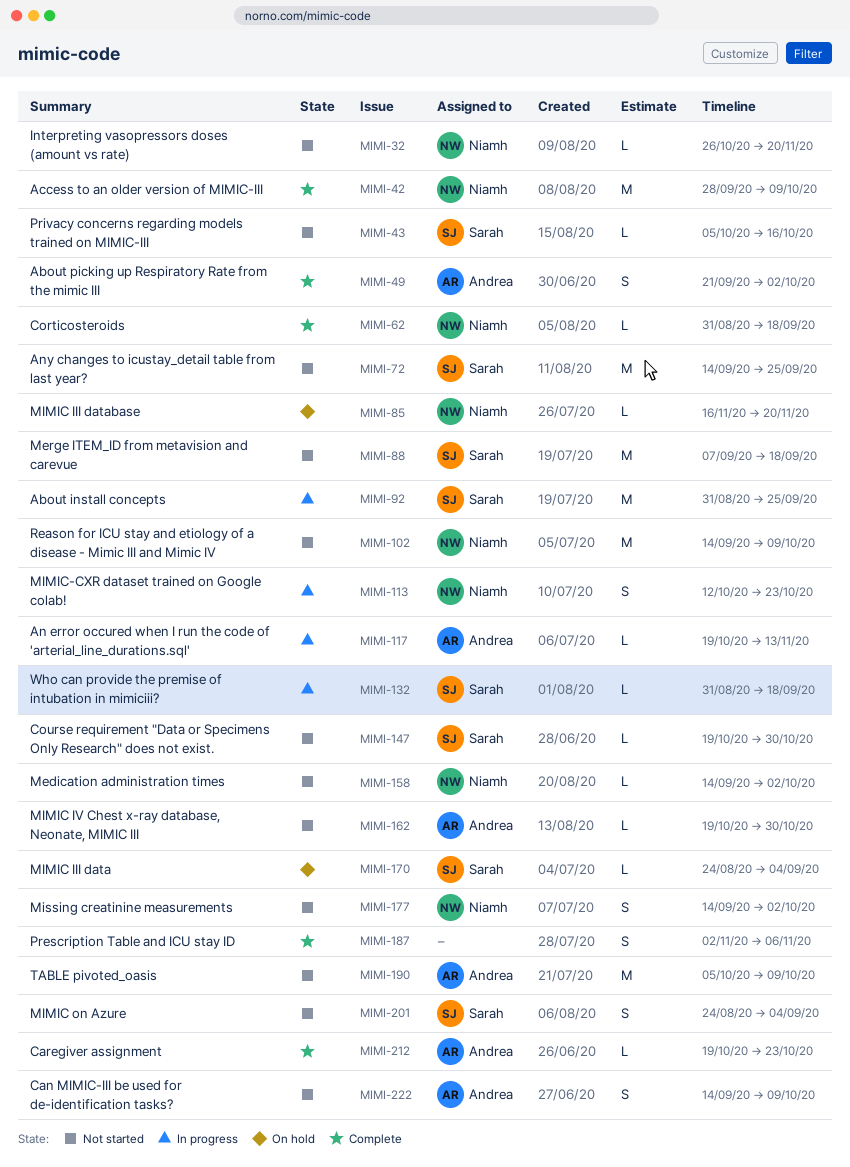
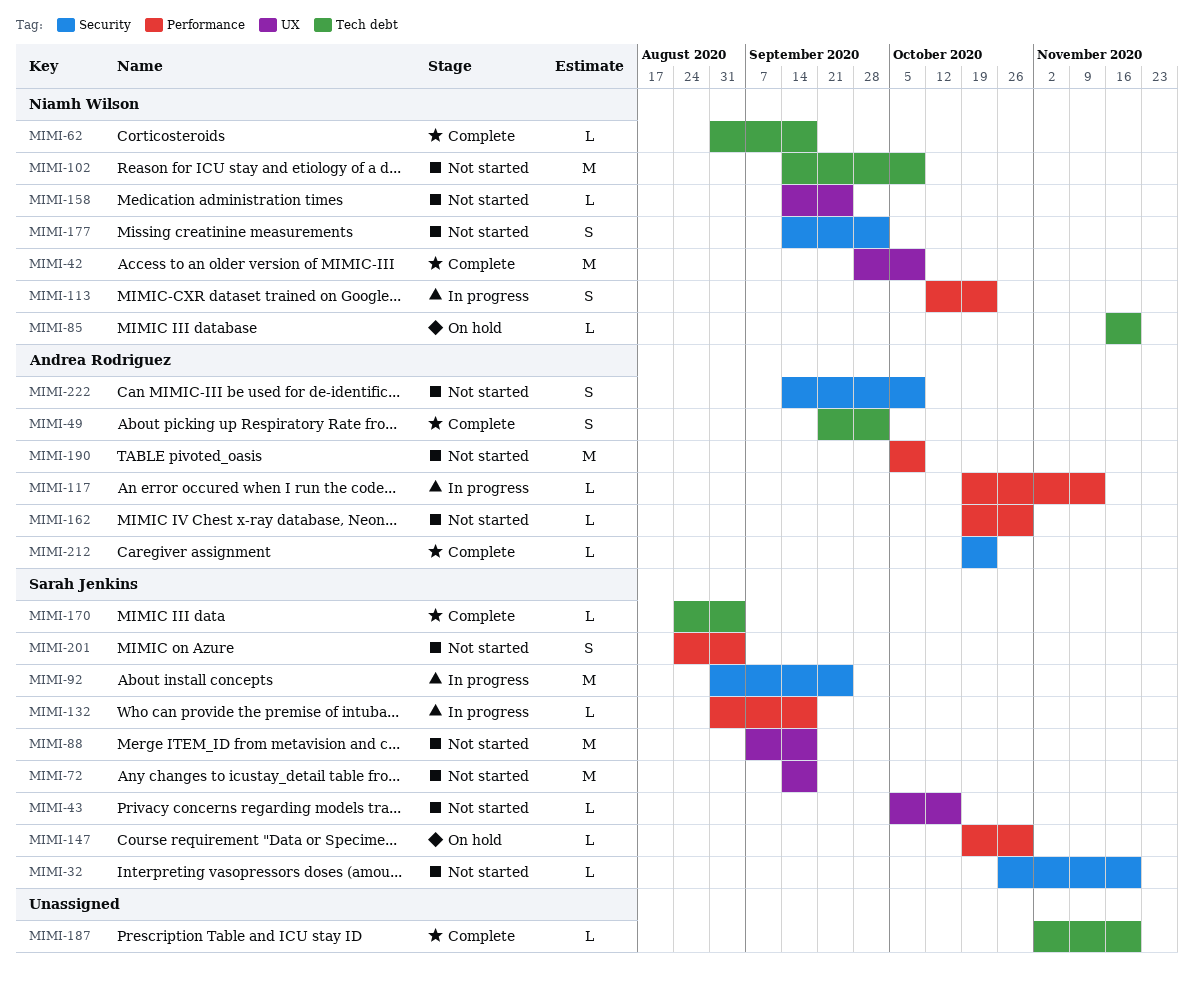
MIMI-32, owner: Niamh Wilson -> Sarah Jenkins
MIMI-72, due: Sep 25 -> Sep 18
MIMI-147, status: Not started -> On hold
MIMI-158, due: Oct 2 -> Sep 25
MIMI-170, status: On hold -> Complete
MIMI-187, estimate: S -> L
MIMI-187, due: Nov 6 -> Nov 20

